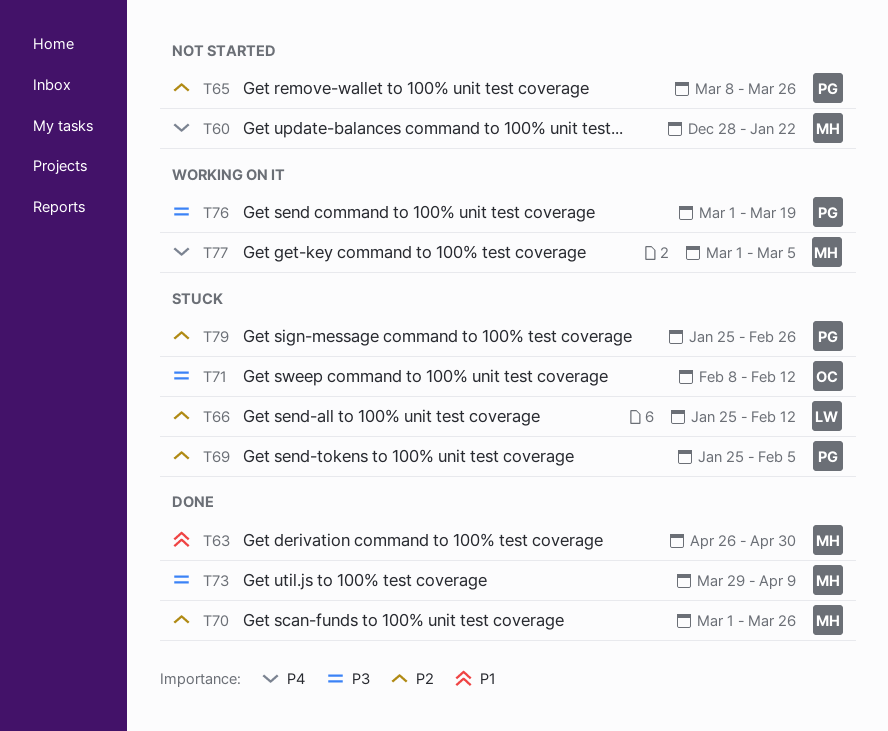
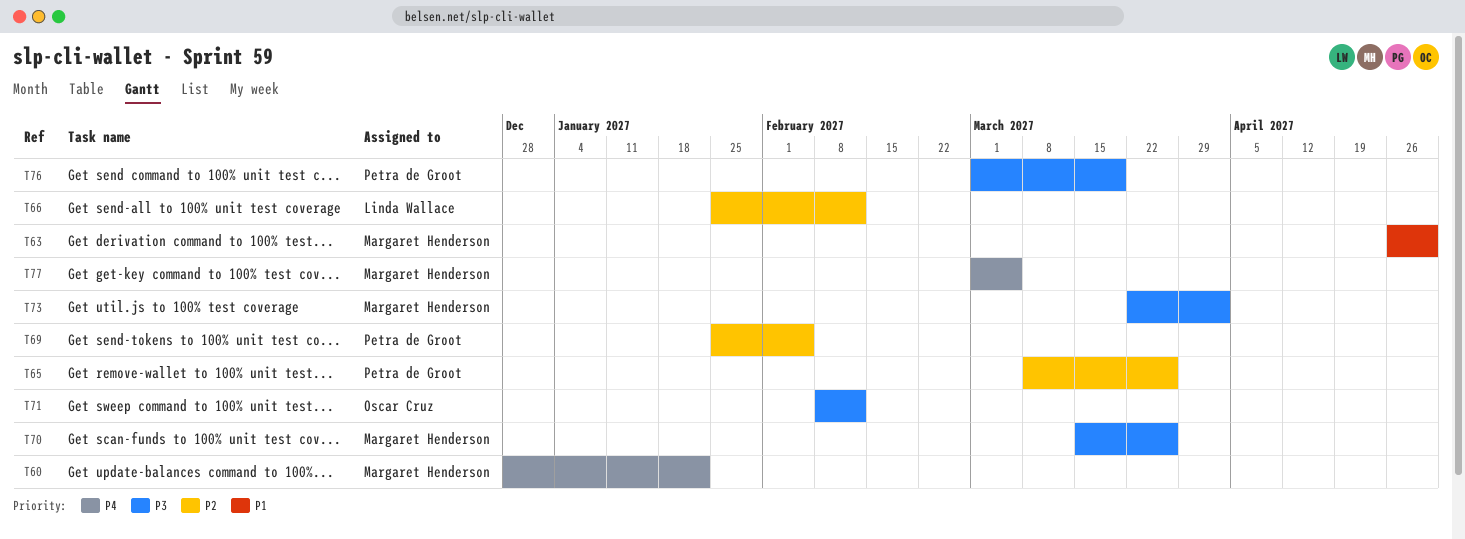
T70, priority: P2 -> P3
T70, start: Mar 1 -> Mar 15
T73, start: Mar 29 -> Mar 22
T73, due: Apr 9 -> Apr 2
T79: present -> none

